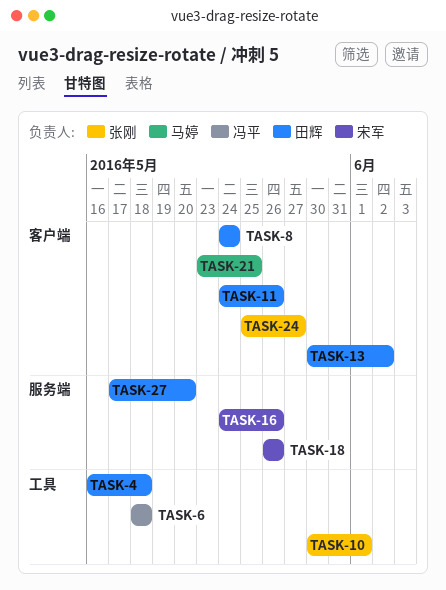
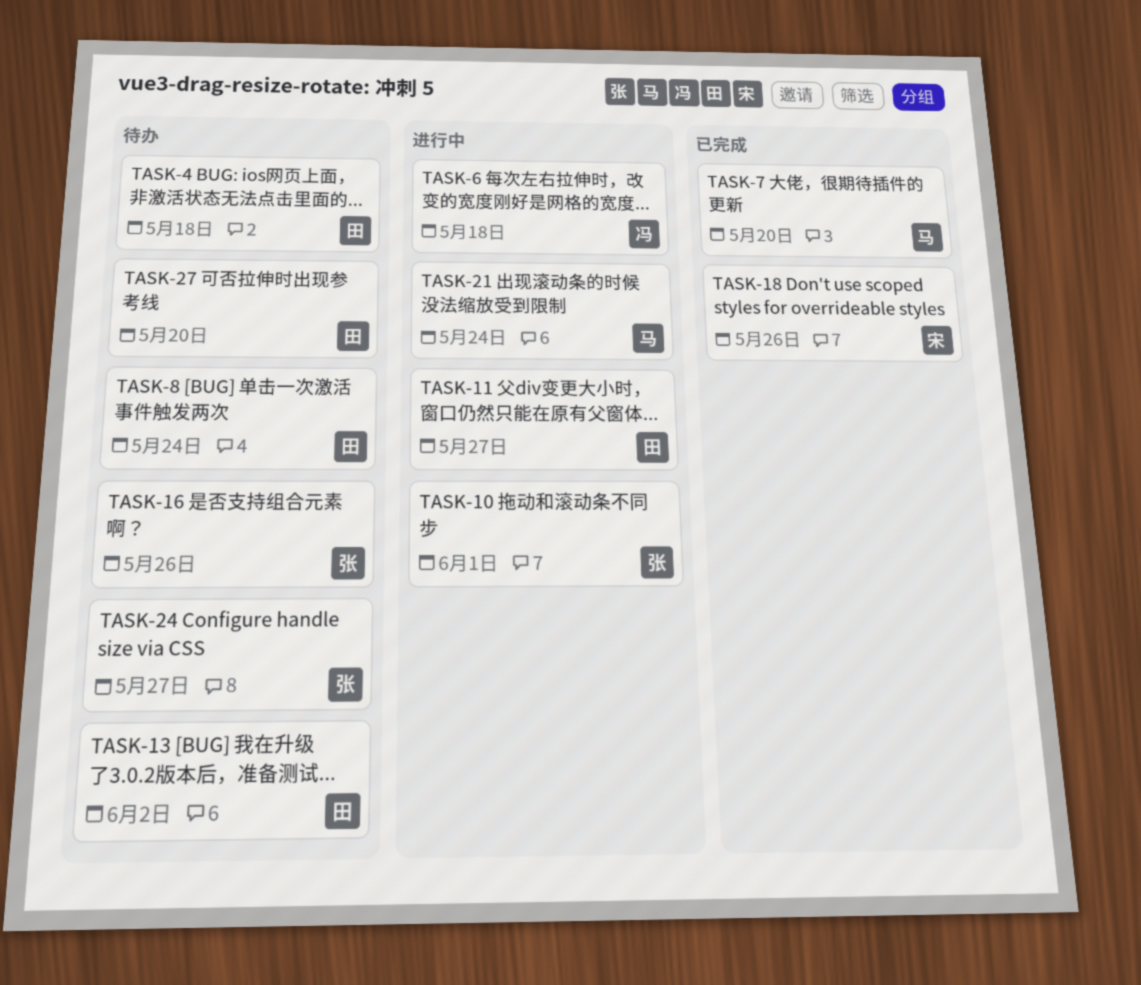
TASK-7: none -> present
TASK-11, due: May 26 -> May 27
TASK-16, owner: 宋军 -> 张刚
TASK-21, due: May 25 -> May 24

